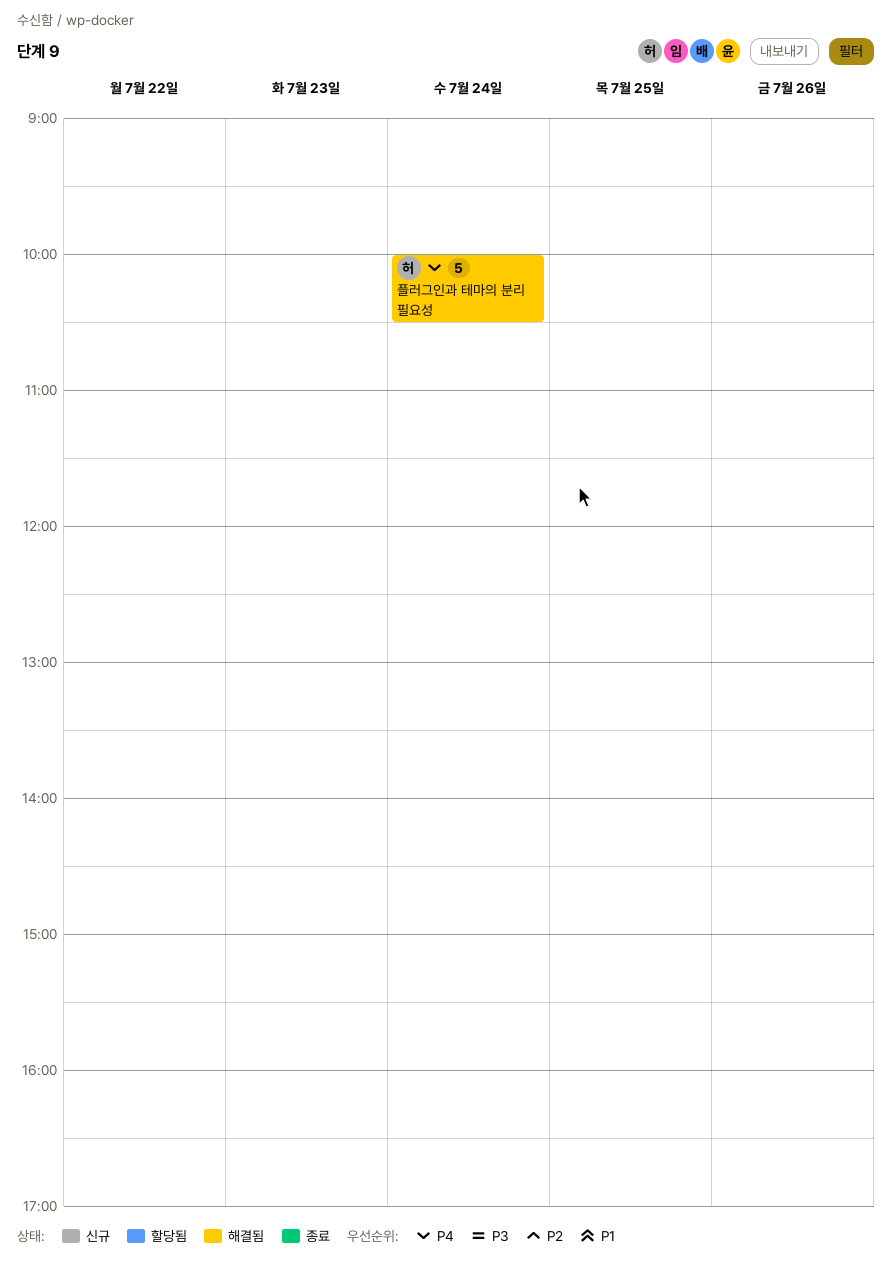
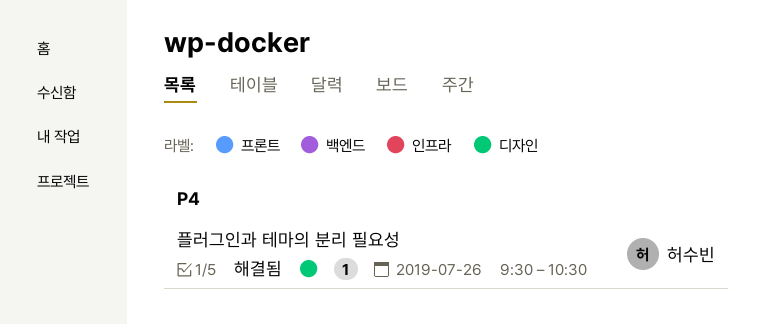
플러그인과 테마의 분리 필요성, estimate: 5 -> 1
플러그인과 테마의 분리 필요성, day: Jul 24 -> Jul 26
플러그인과 테마의 분리 필요성, begins: 10:00 -> 09:30

